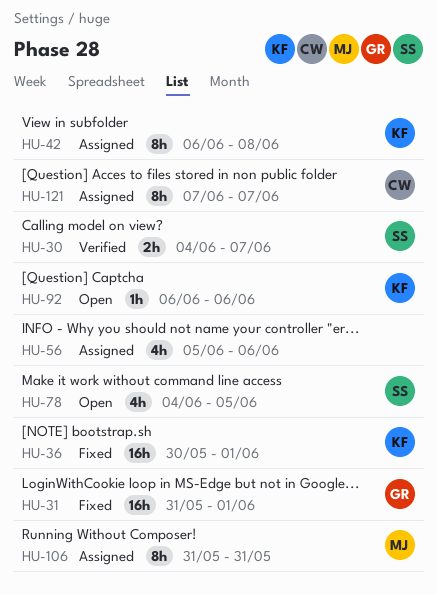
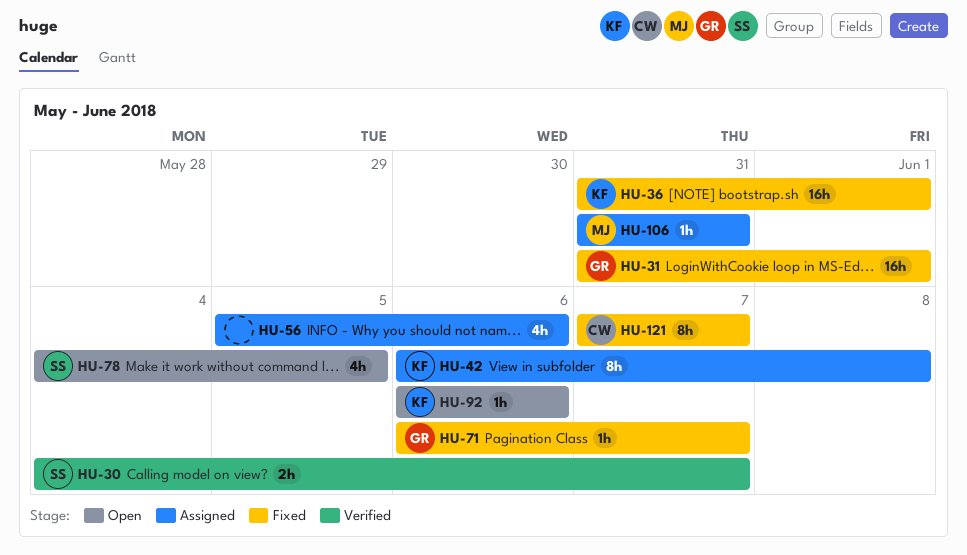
HU-36, start: May 30 -> May 31
HU-71: none -> present
HU-106, estimate: 8h -> 1h
HU-121, status: Assigned -> Fixed

